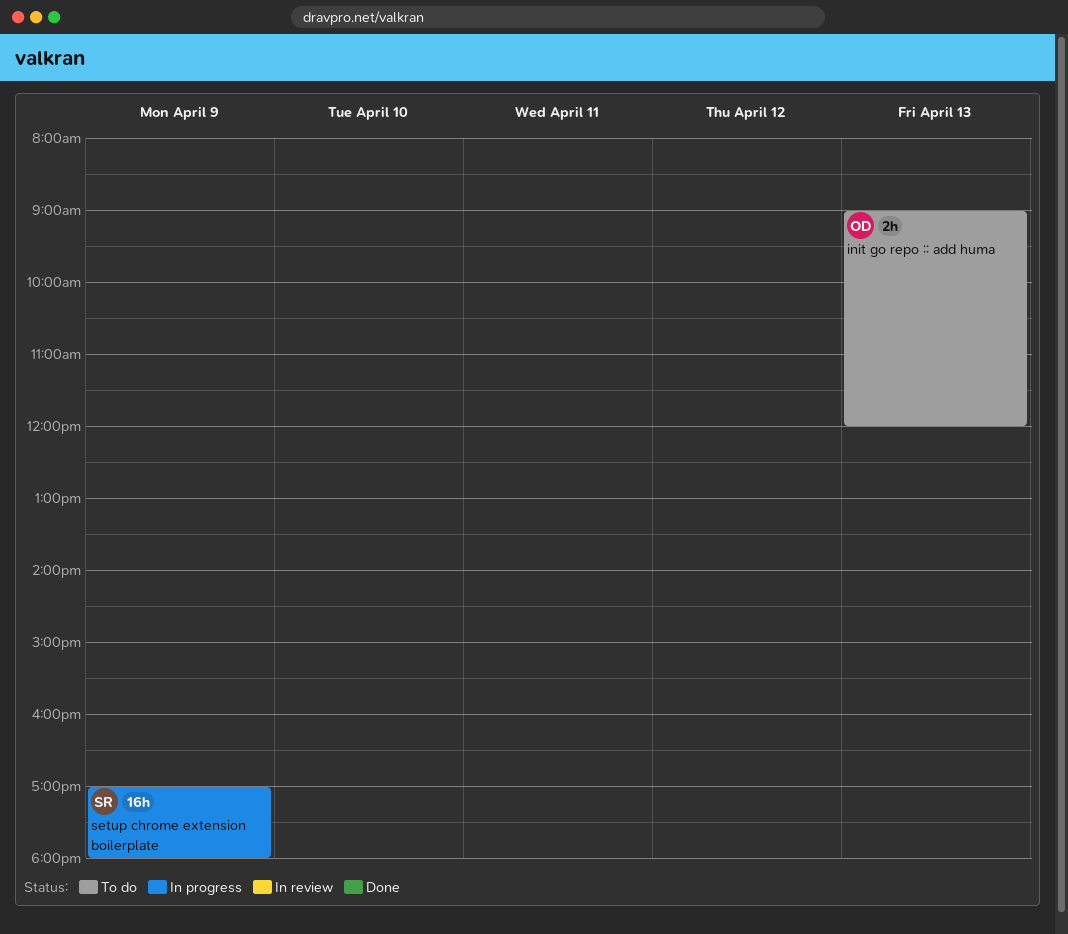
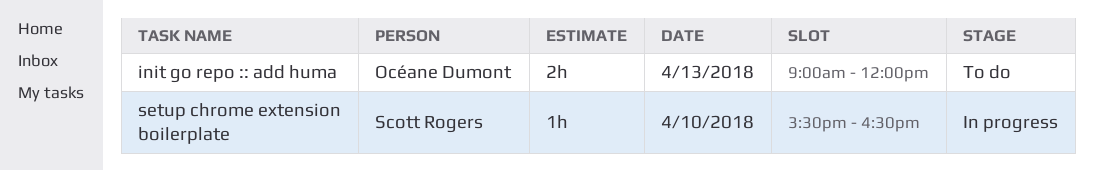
setup chrome extension boilerplate, estimate: 16h -> 1h
setup chrome extension boilerplate, day: Apr 9 -> Apr 10
setup chrome extension boilerplate, begins: 17:00 -> 15:30
setup chrome extension boilerplate, ends: 18:00 -> 16:30

